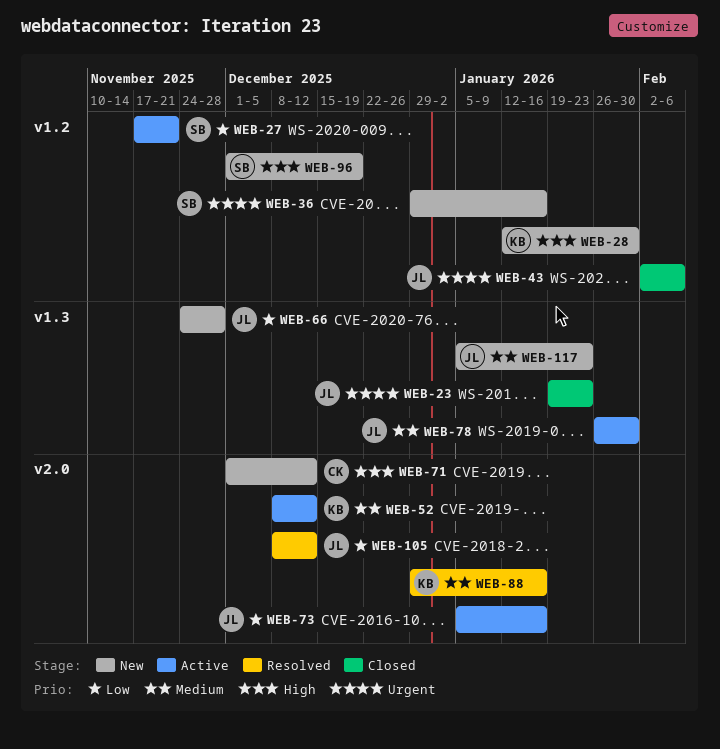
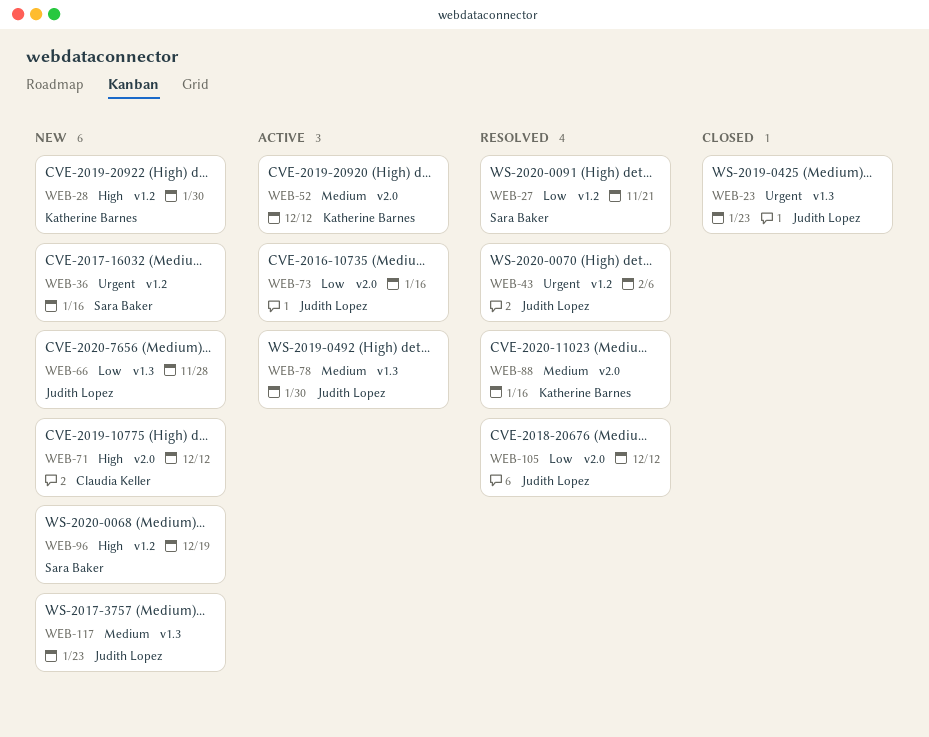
WEB-27, status: Active -> Resolved
WEB-43, status: Closed -> Resolved

